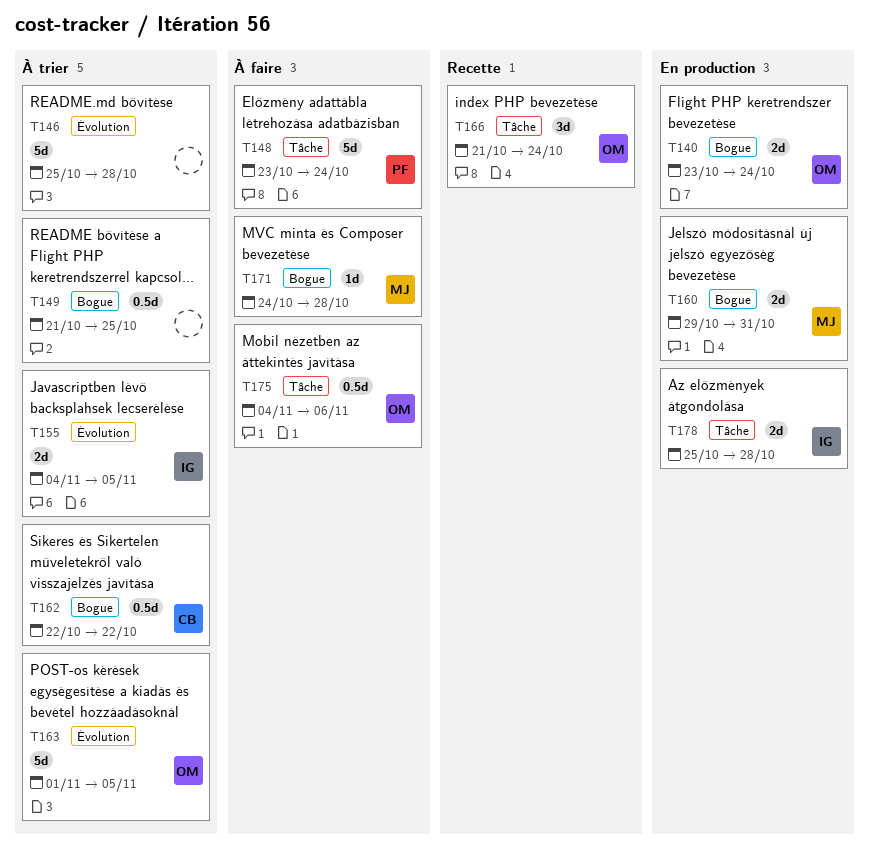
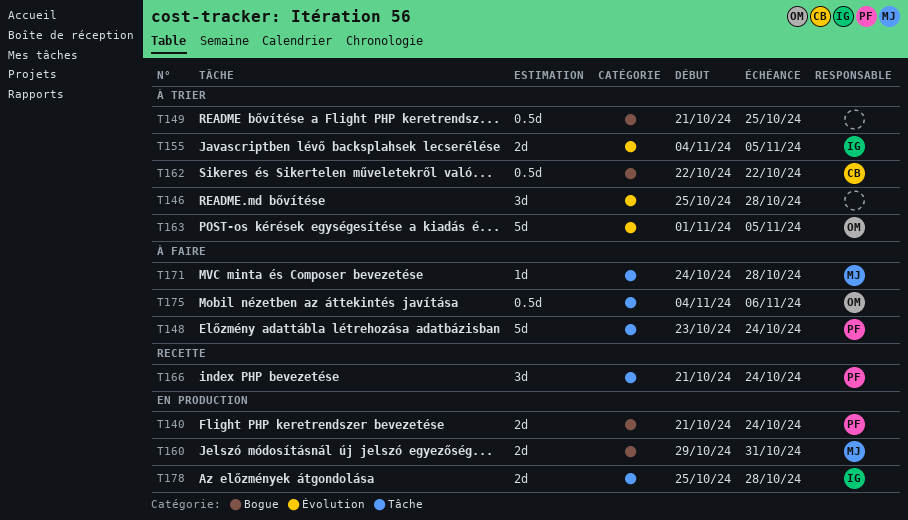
T140, owner: OM -> PF
T140, start: Oct 23 -> Oct 21
T146, estimate: 5d -> 3d
T166, owner: OM -> PF
T171, label: Bogue -> Tâche

